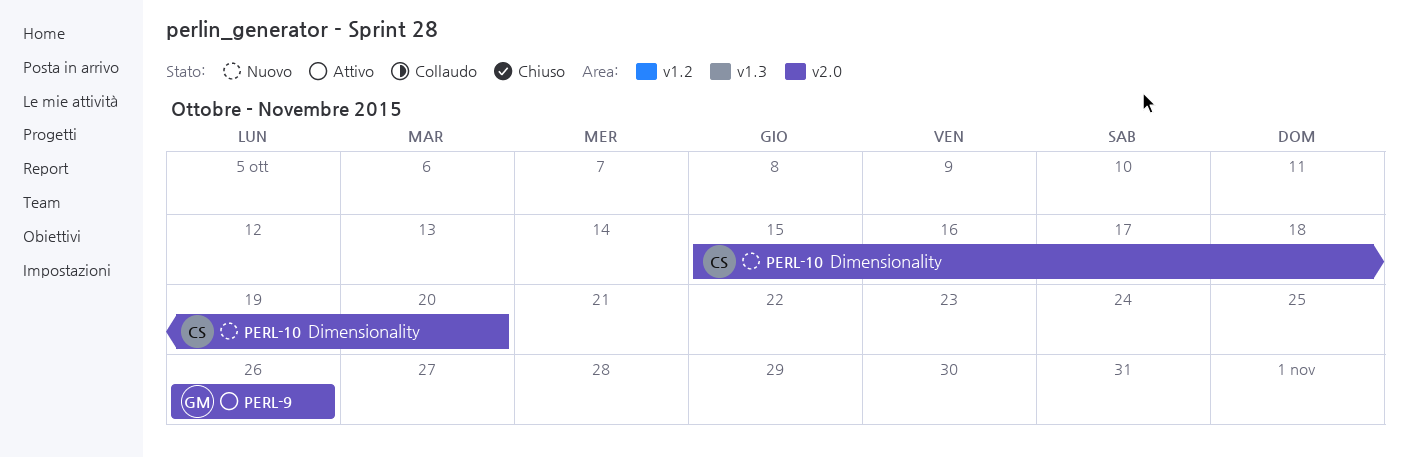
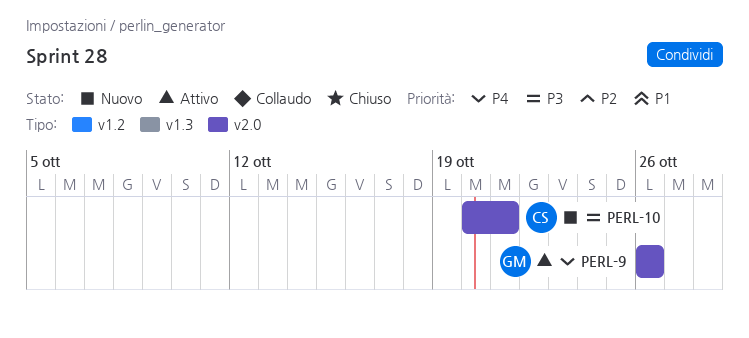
PERL-10, start: Oct 15 -> Oct 20
PERL-10, due: Oct 20 -> Oct 21

